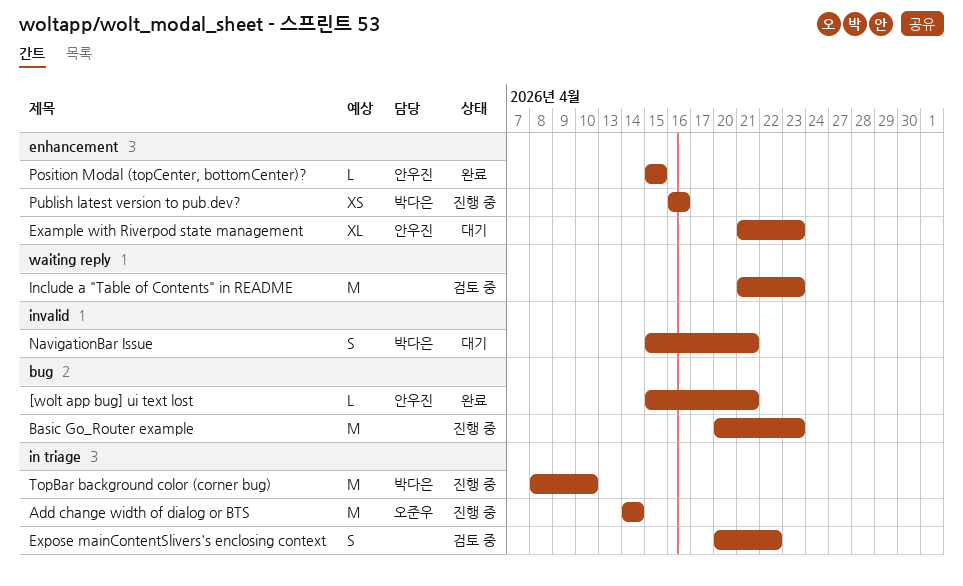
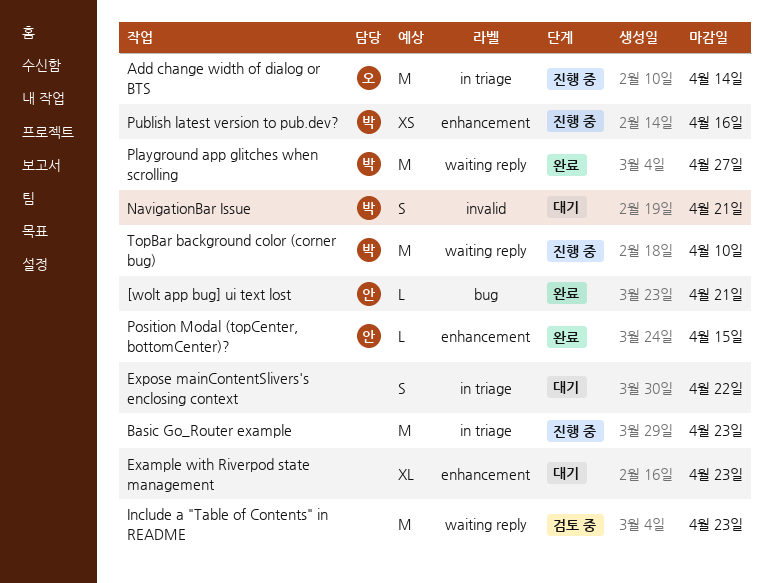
Basic Go_Router example, label: bug -> in triage
Example with Riverpod state management, owner: 안우진 -> none
Expose mainContentSlivers's enclosing context, status: 검토 중 -> 대기
Playground app glitches when scrolling: none -> present
TopBar background color (corner bug), label: in triage -> waiting reply

